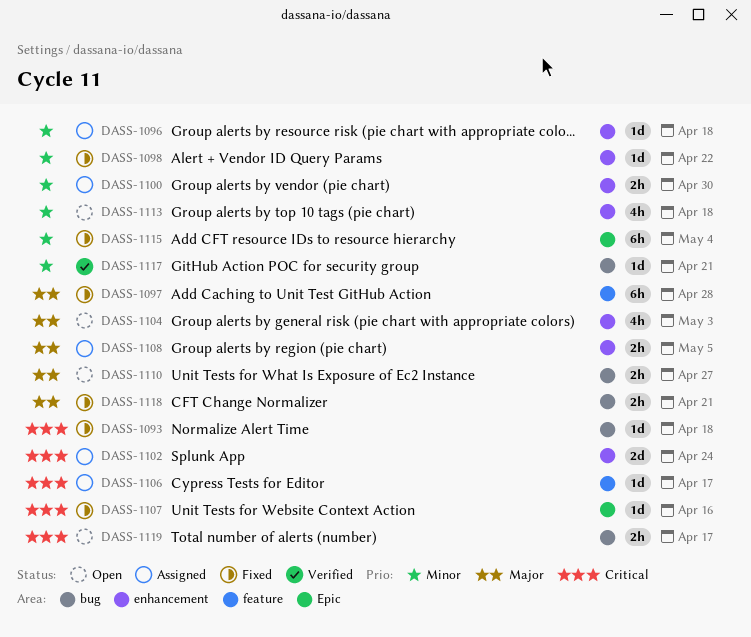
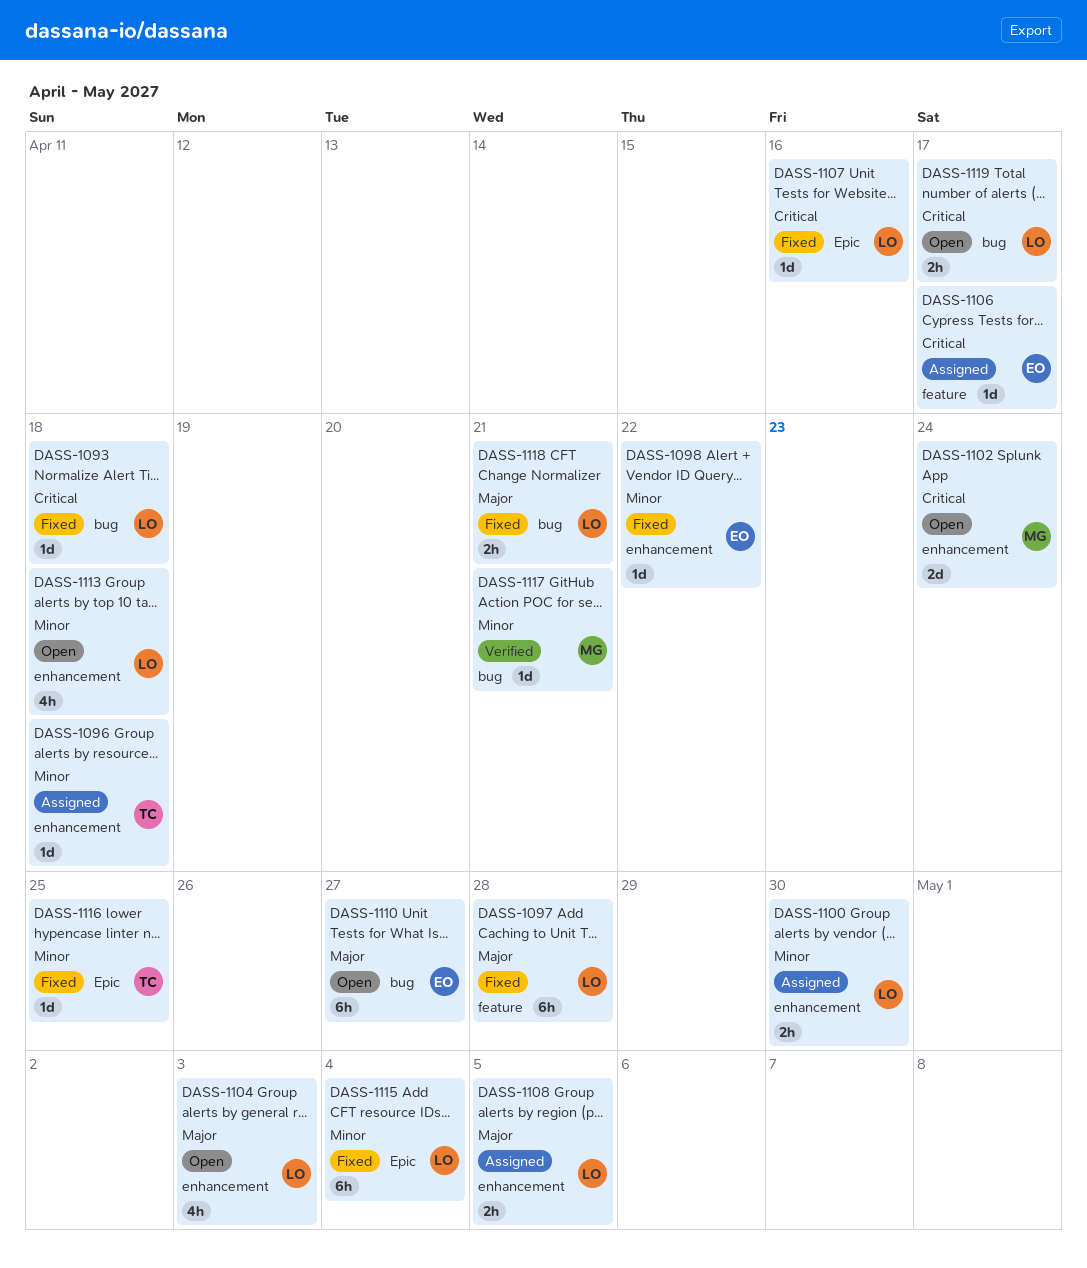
DASS-1102, status: Assigned -> Open
DASS-1110, estimate: 2h -> 6h
DASS-1116: none -> present

